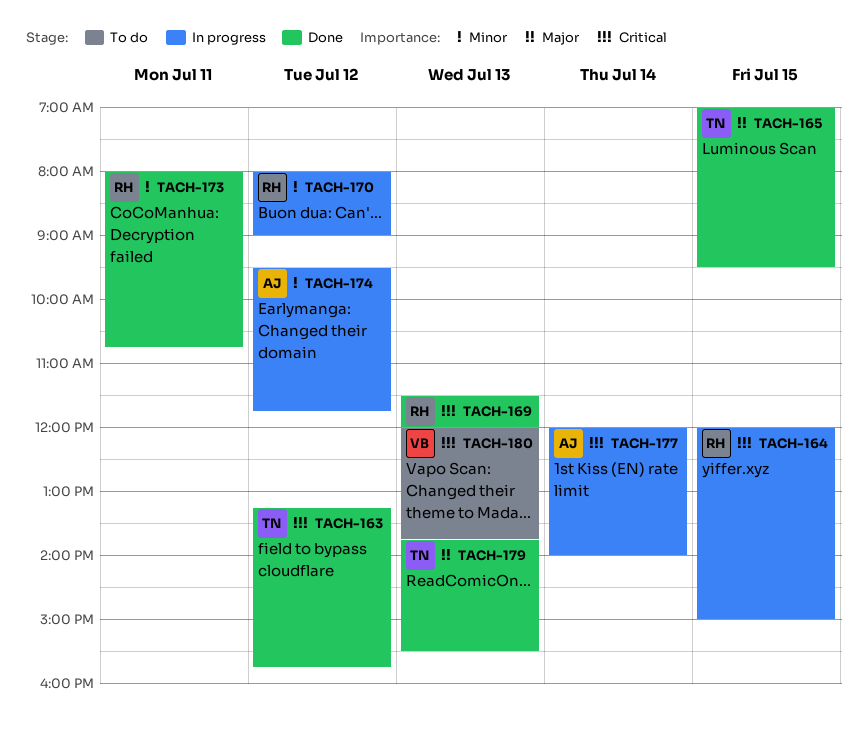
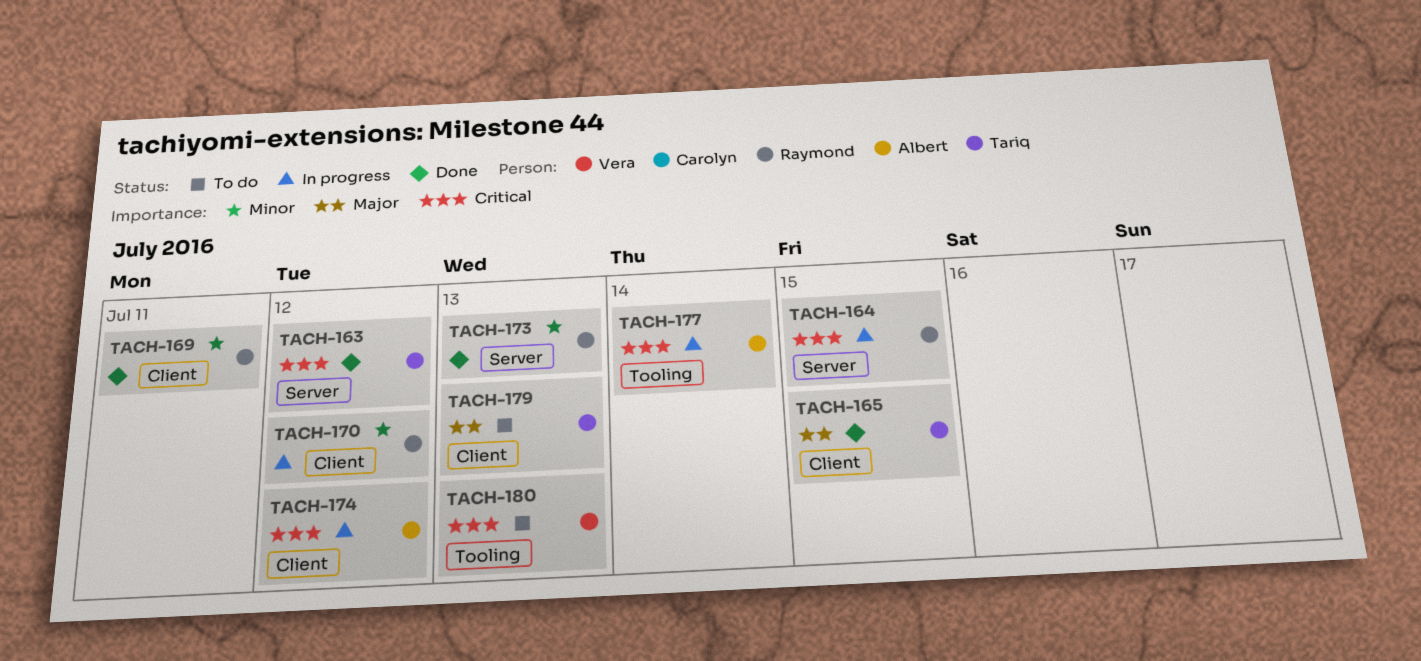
TACH-169, priority: Critical -> Minor
TACH-169, day: Jul 13 -> Jul 11
TACH-173, day: Jul 11 -> Jul 13
TACH-174, priority: Minor -> Critical
TACH-179, status: Done -> To do

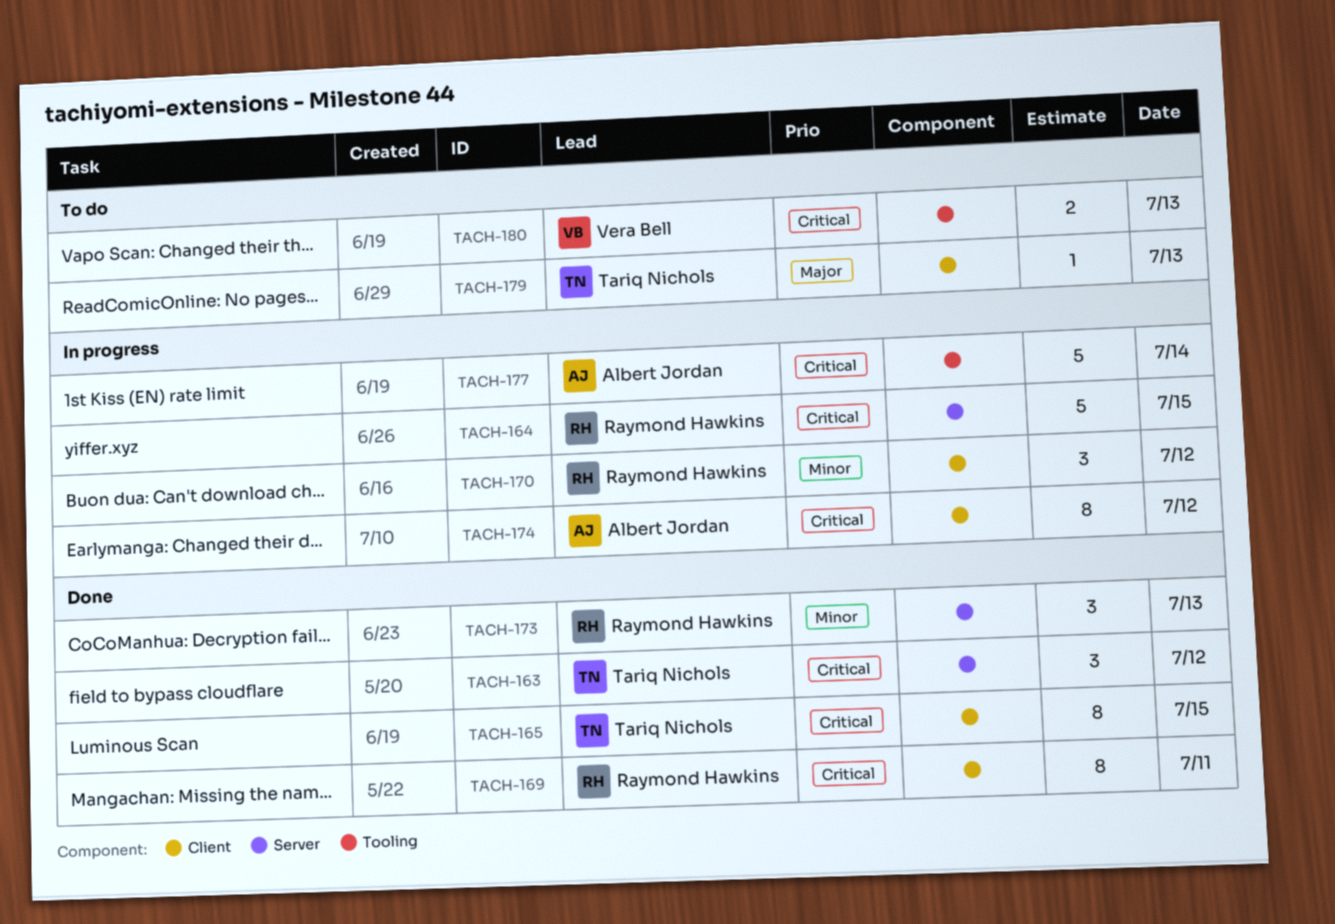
TACH-165, priority: Major -> Critical
TACH-169, priority: Minor -> Critical

